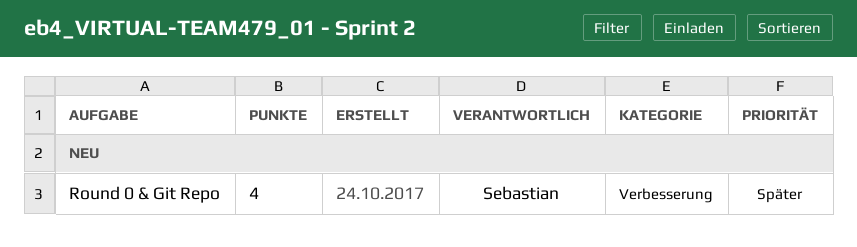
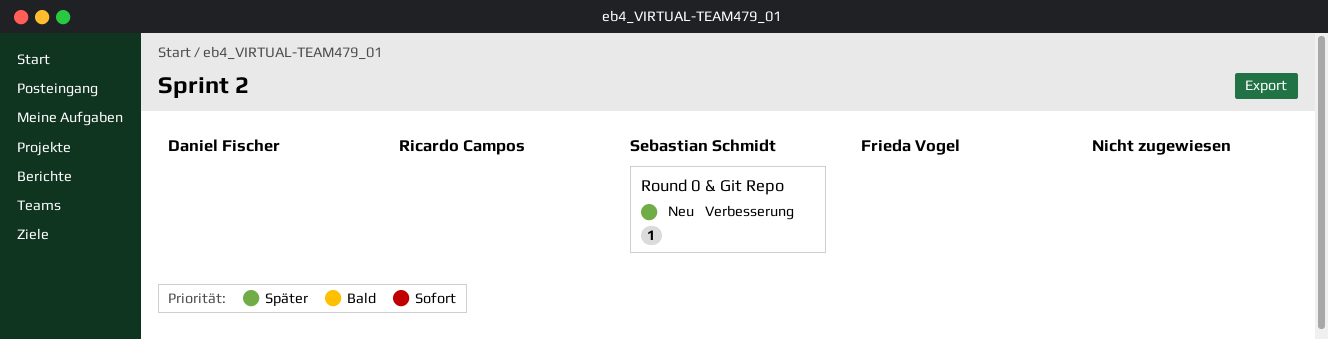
Round 0 & Git Repo, estimate: 4 -> 1

